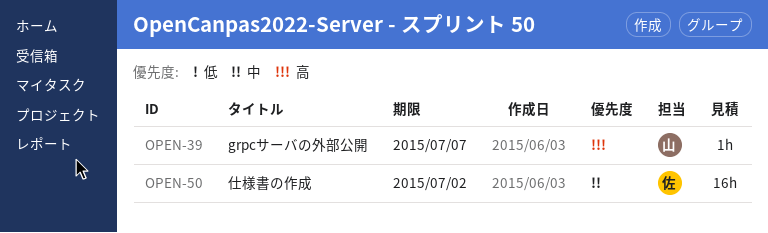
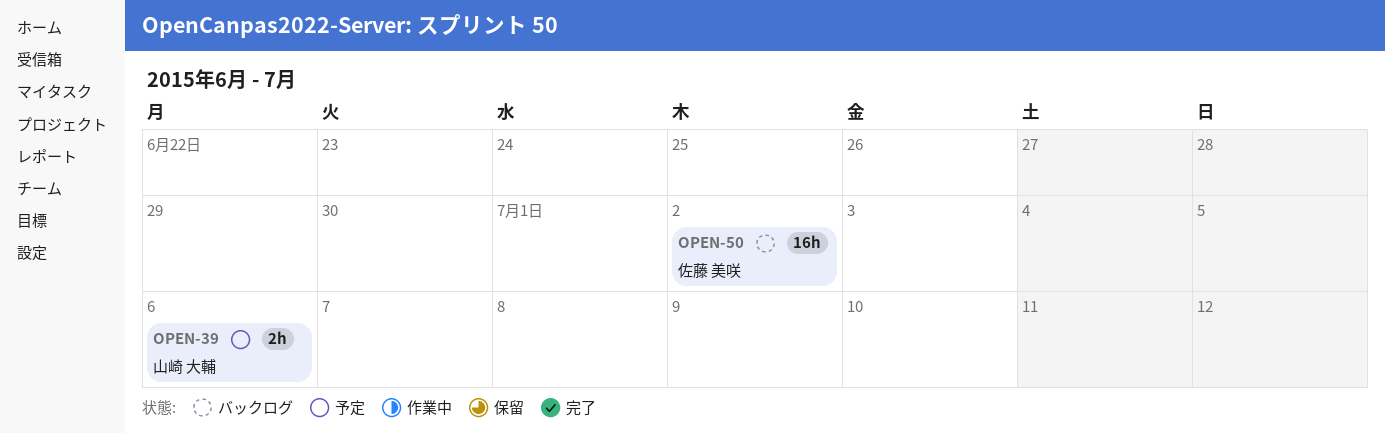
OPEN-39, estimate: 1h -> 2h
OPEN-39, due: Jul 7 -> Jul 6

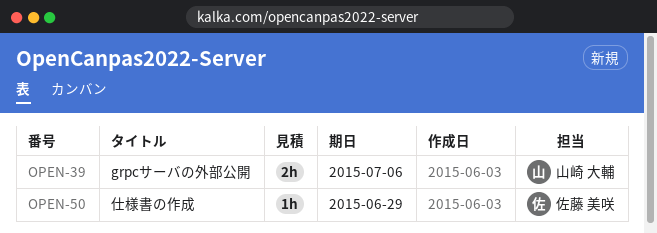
OPEN-50, estimate: 16h -> 1h
OPEN-50, due: Jul 2 -> Jun 29

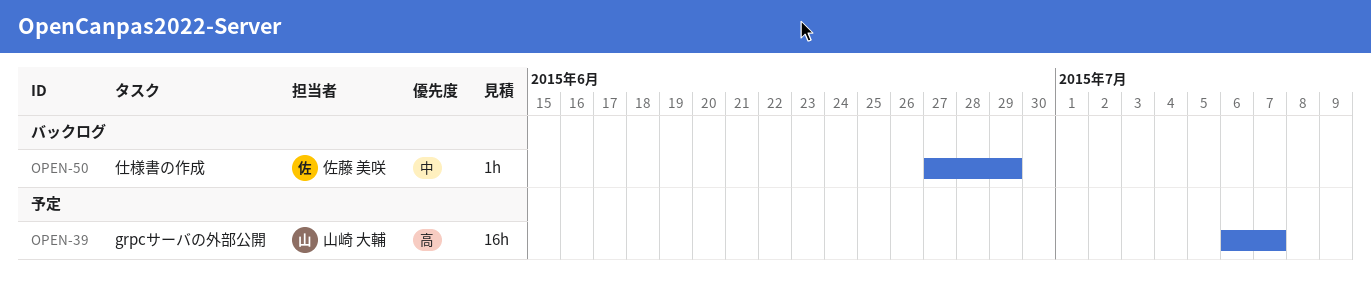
OPEN-39, estimate: 2h -> 16h
OPEN-39, due: Jul 6 -> Jul 7

